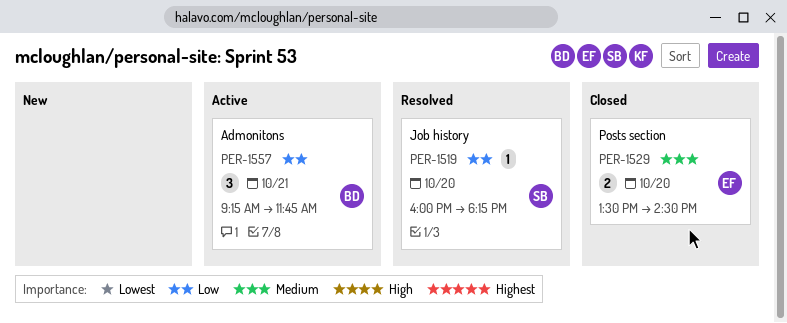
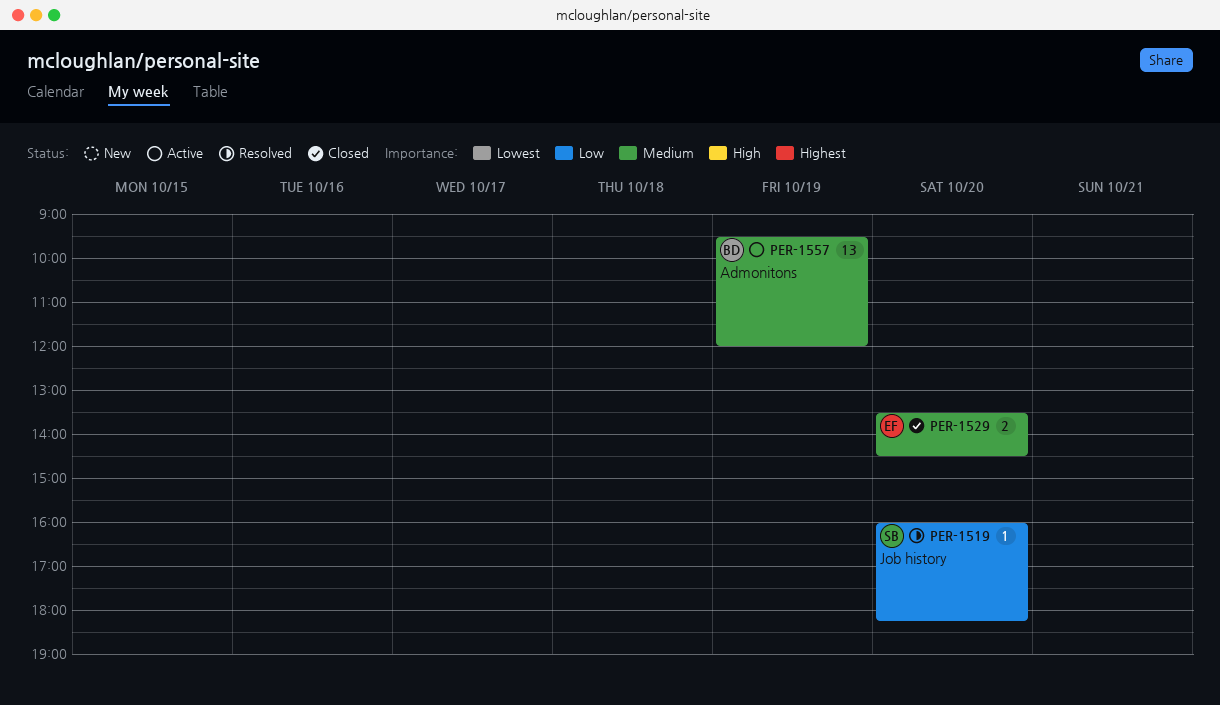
PER-1557, priority: Low -> Medium
PER-1557, estimate: 3 -> 13
PER-1557, day: Oct 21 -> Oct 19
PER-1557, begins: 09:15 -> 09:30
PER-1557, ends: 11:45 -> 12:00

